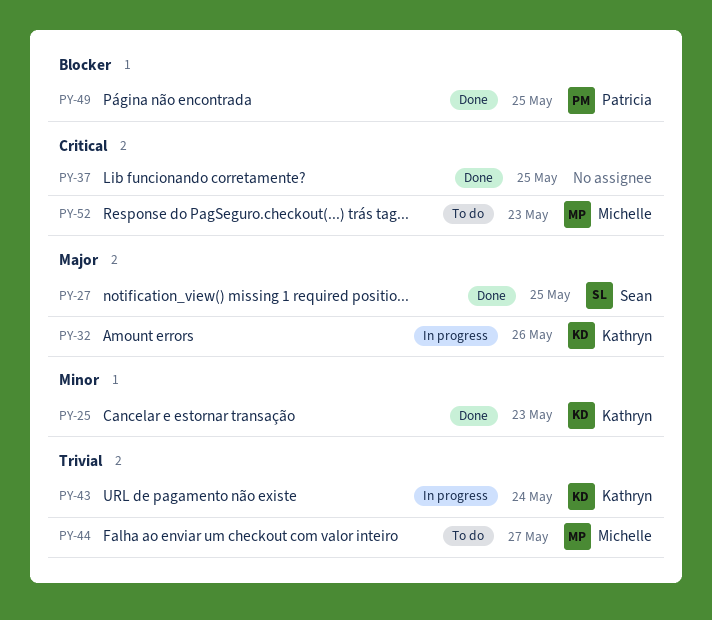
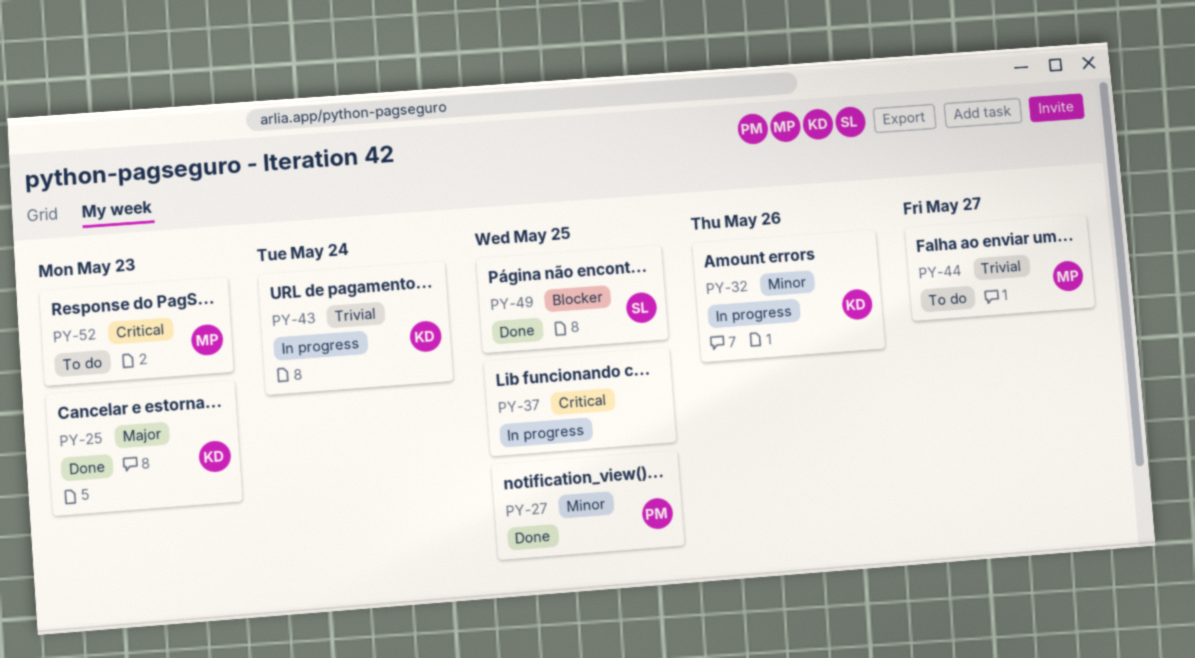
PY-25, priority: Minor -> Major
PY-27, owner: Sean -> Patricia
PY-27, priority: Major -> Minor
PY-32, priority: Major -> Minor
PY-37, status: Done -> In progress
PY-49, owner: Patricia -> Sean

